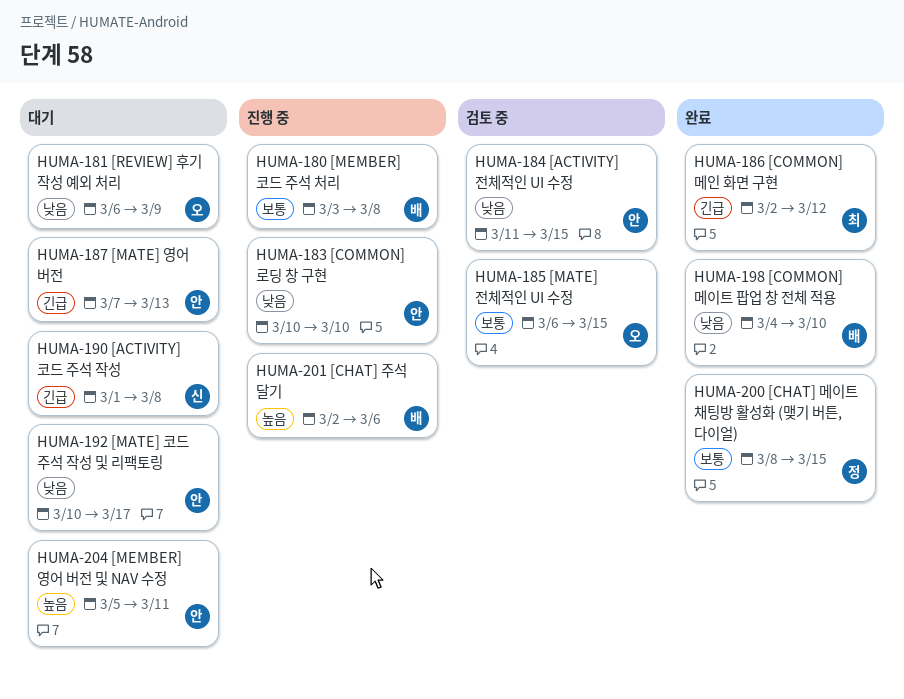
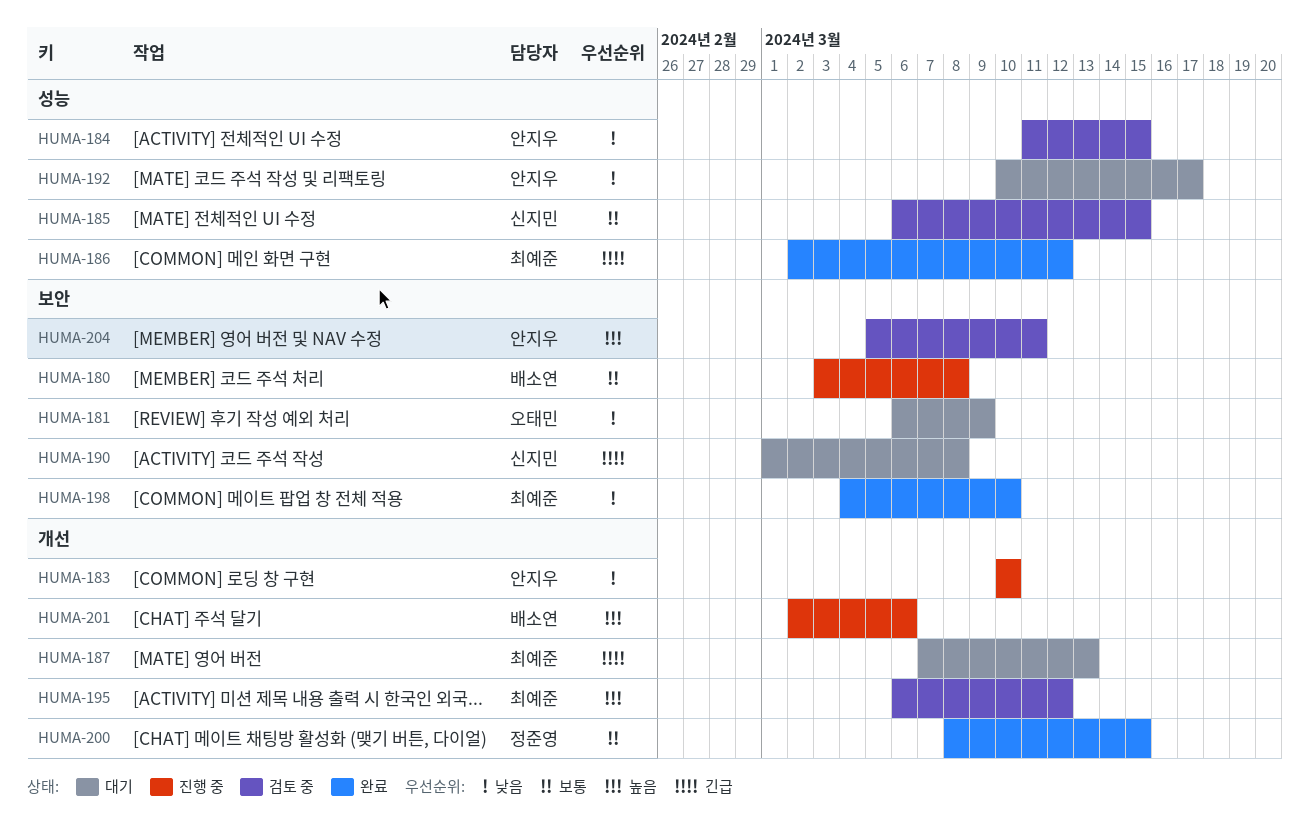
HUMA-185, owner: 오태민 -> 신지민
HUMA-187, owner: 안지우 -> 최예준
HUMA-195: none -> present
HUMA-198, owner: 배소연 -> 최예준
HUMA-204, status: 대기 -> 검토 중

